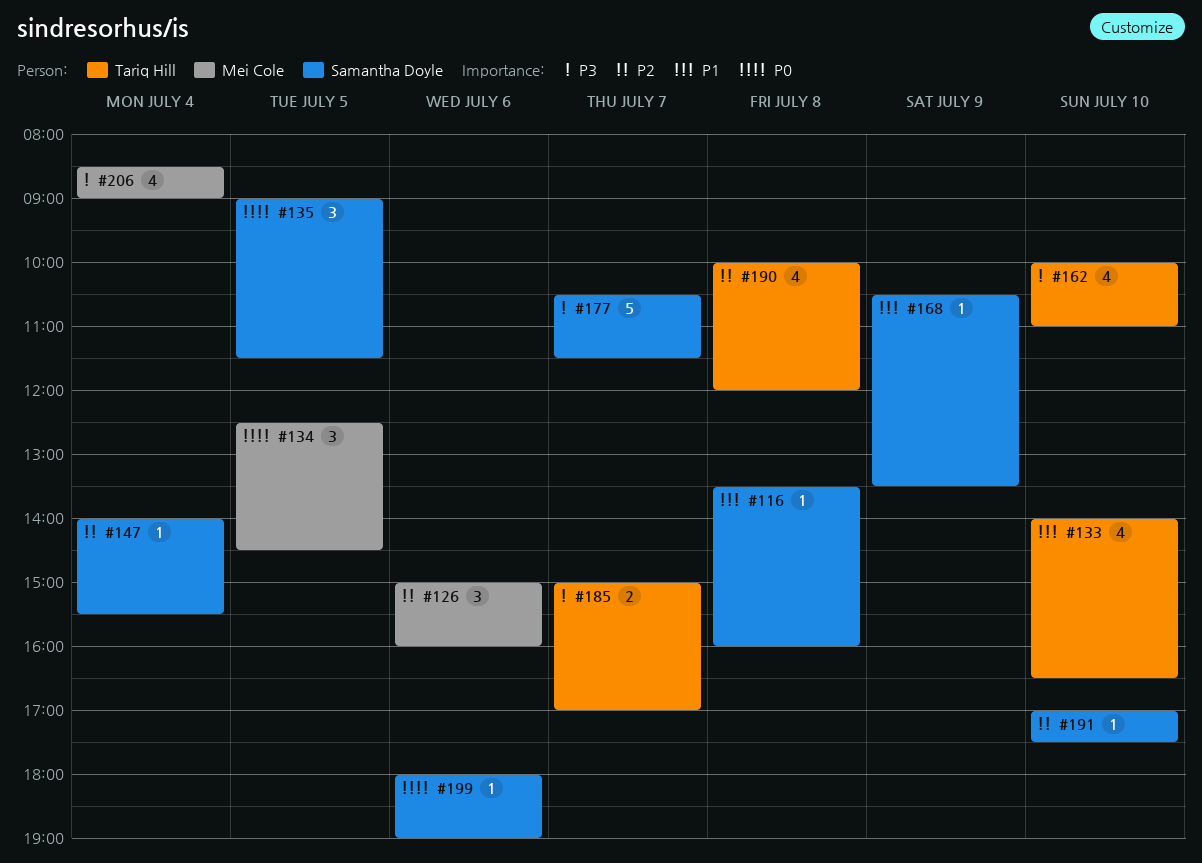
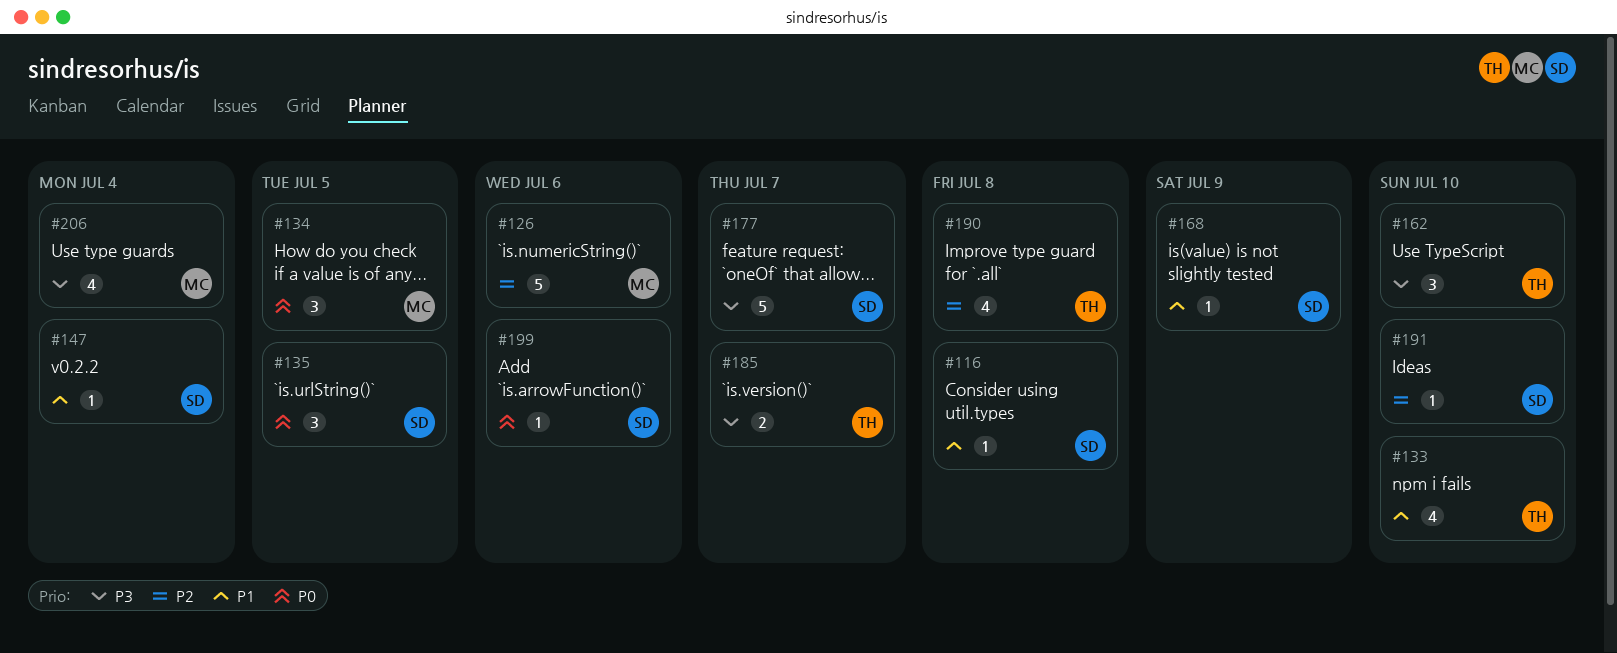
#126, estimate: 3 -> 5
#147, priority: P2 -> P1
#162, estimate: 4 -> 3

